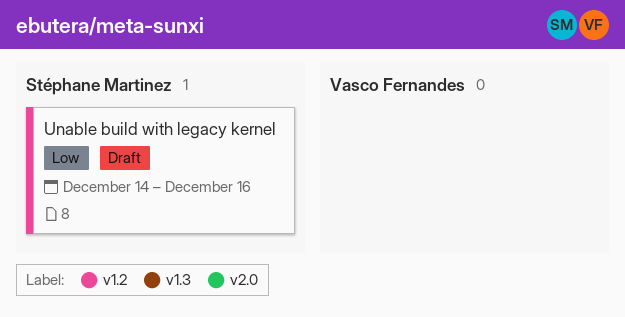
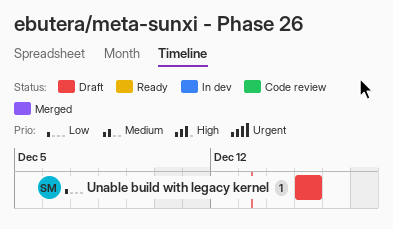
Unable build with legacy kernel, start: Dec 14 -> Dec 15
Unable build with legacy kernel, due: Dec 16 -> Dec 15

